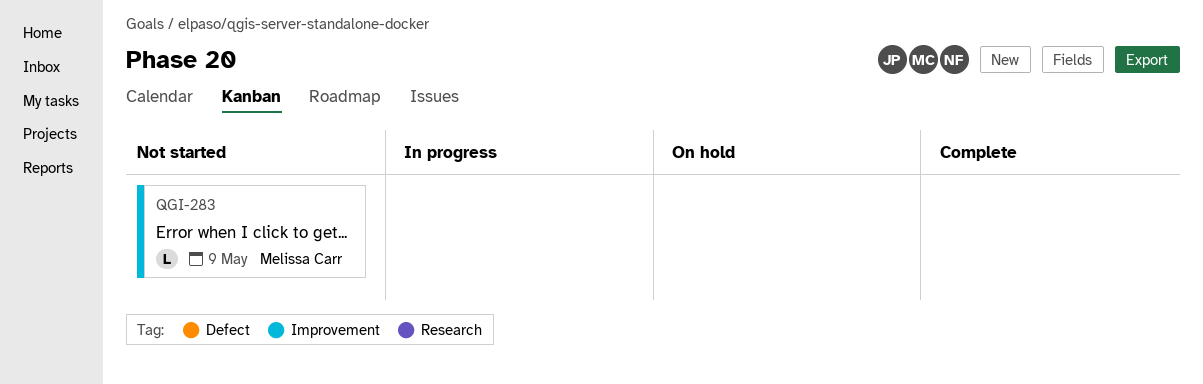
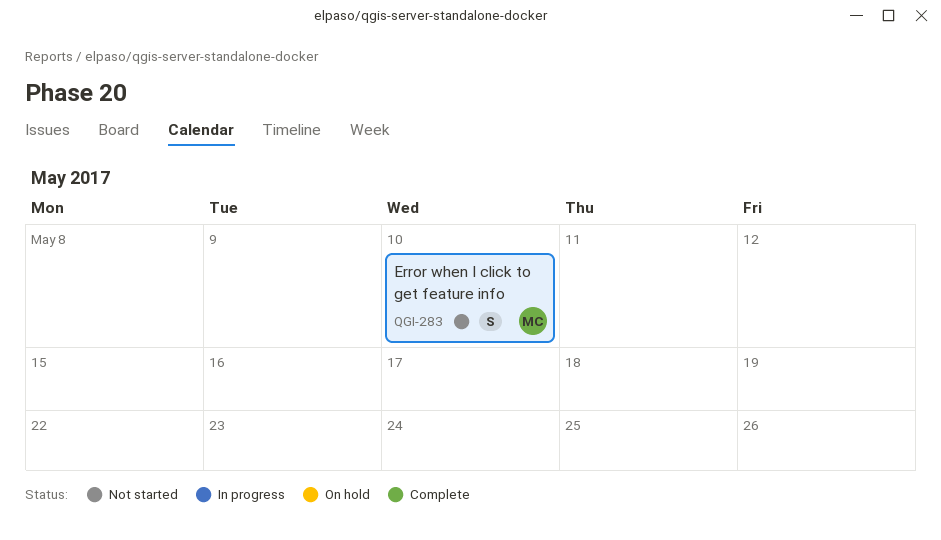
QGI-283, estimate: L -> S
QGI-283, due: May 9 -> May 10

